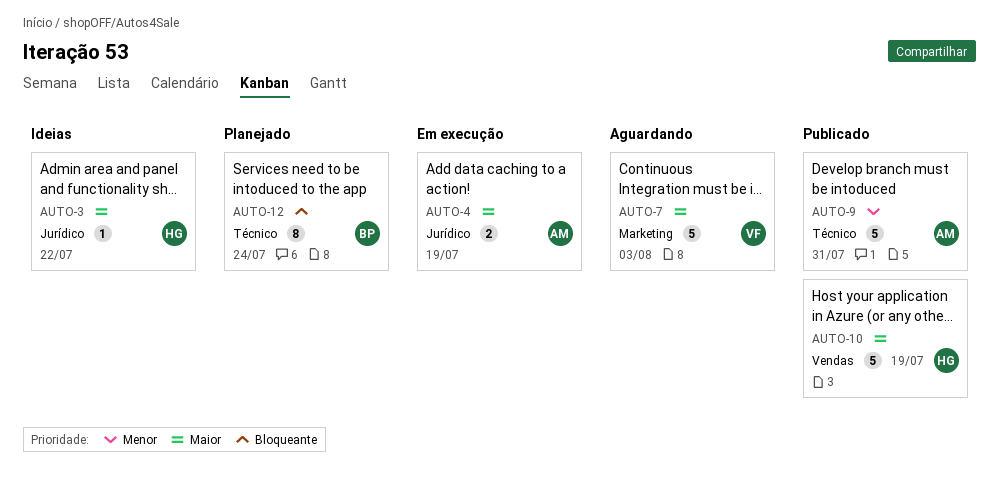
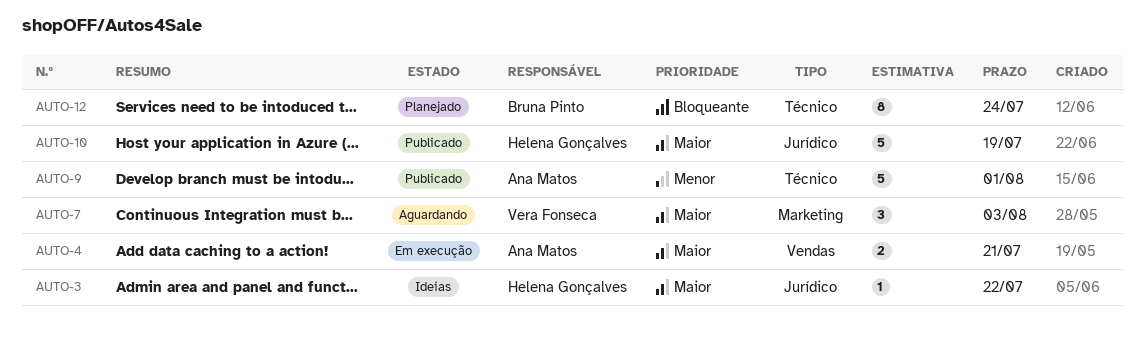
AUTO-4, label: Jurídico -> Vendas
AUTO-4, due: Jul 19 -> Jul 21
AUTO-7, estimate: 5 -> 3
AUTO-9, due: Jul 31 -> Aug 1
AUTO-10, label: Vendas -> Jurídico

